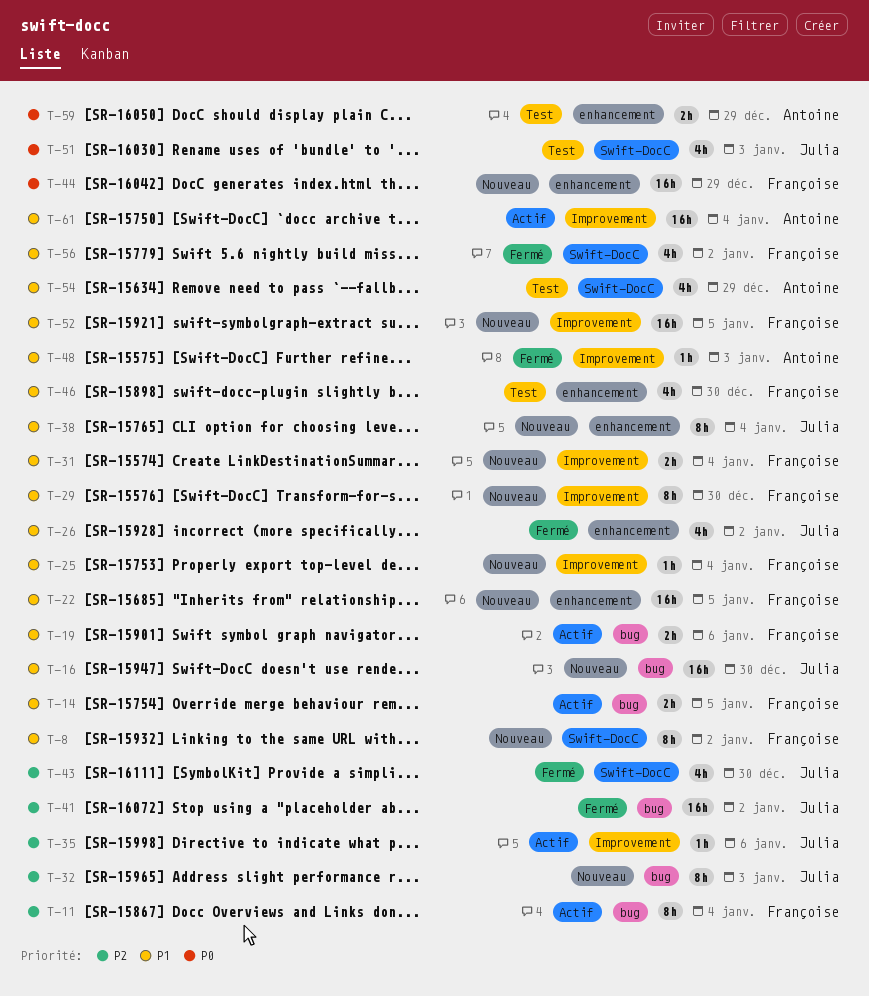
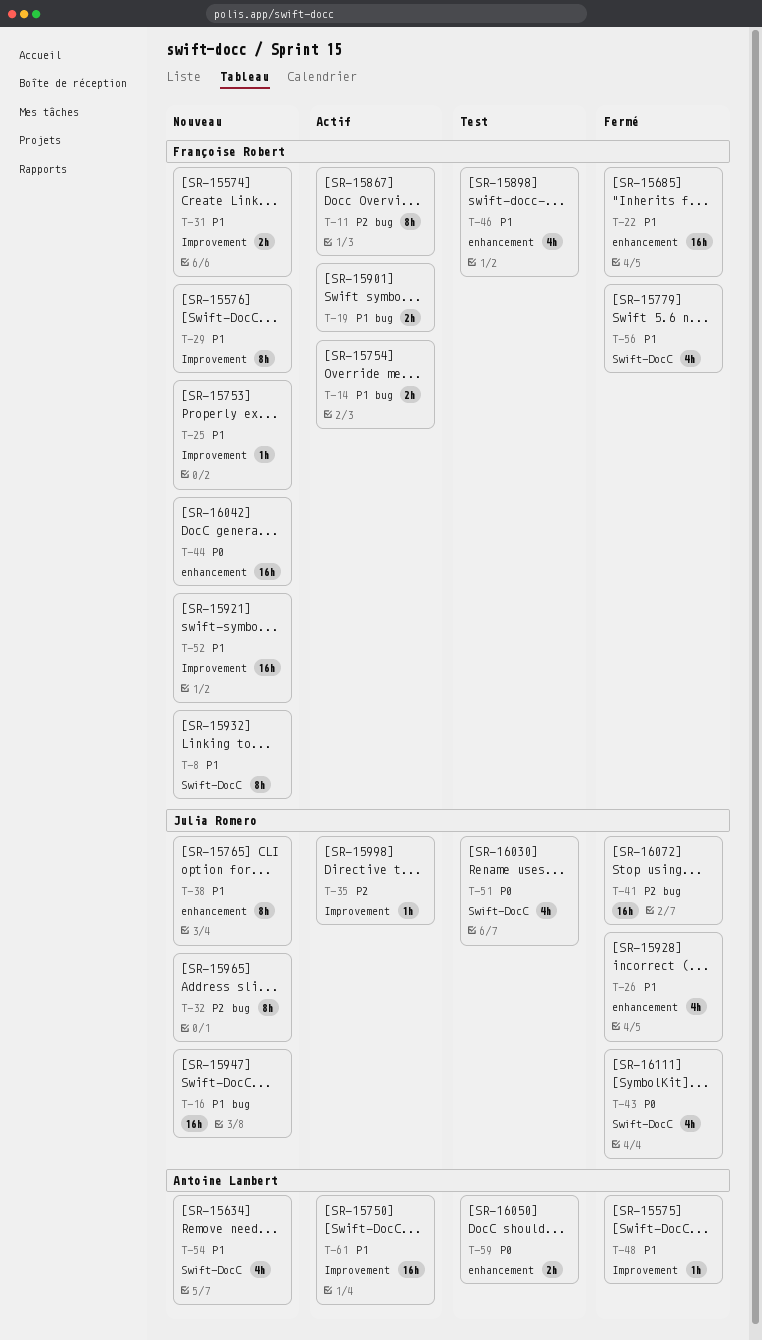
T-22, status: Nouveau -> Fermé
T-43, priority: P2 -> P0
T-54, status: Test -> Nouveau

